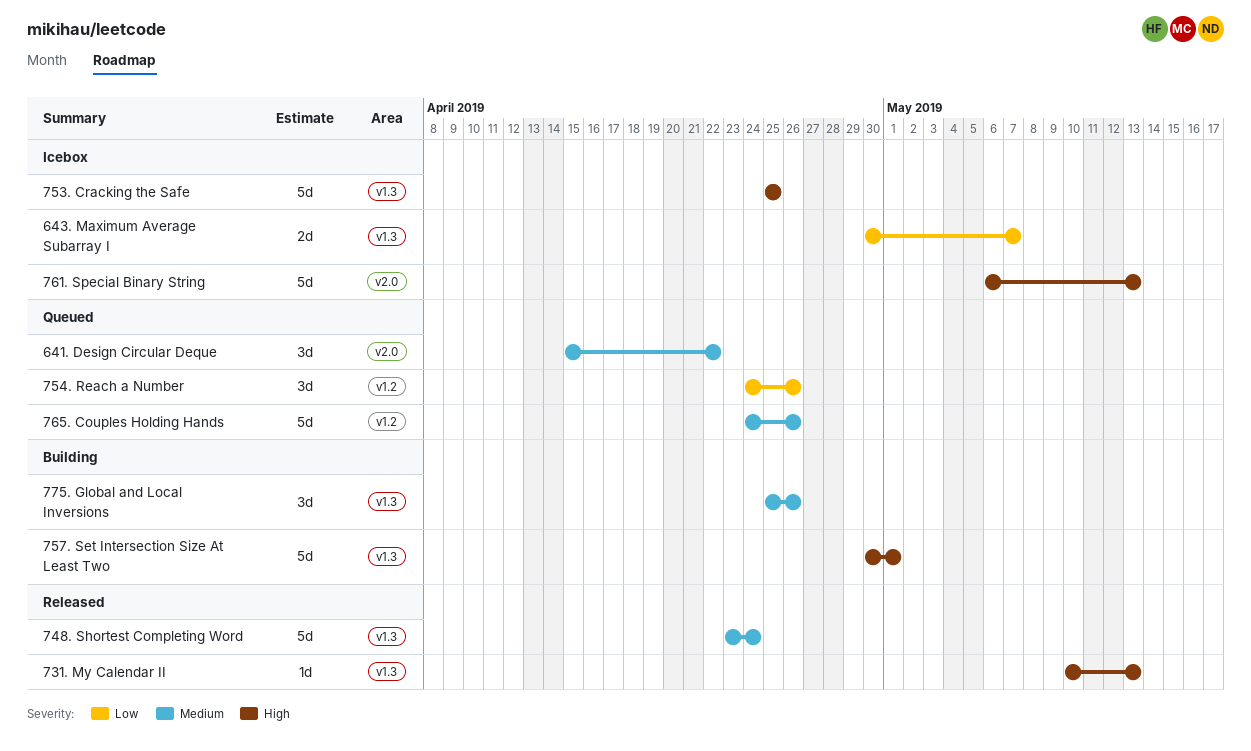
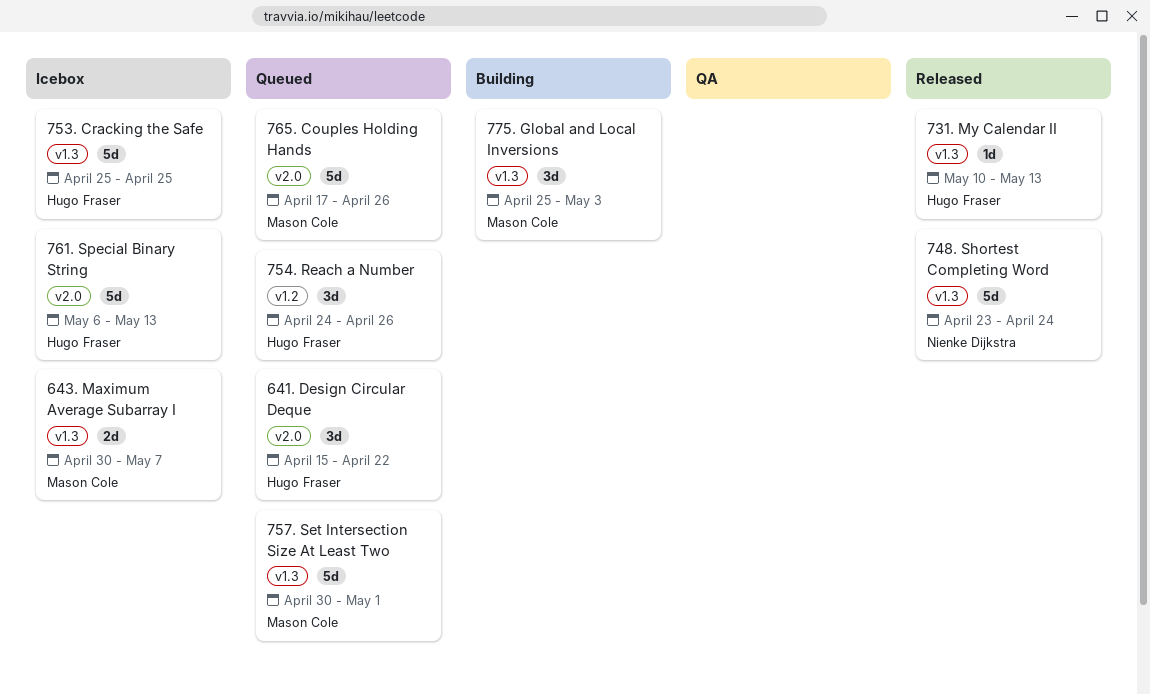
757. Set Intersection Size At Least Two, status: Building -> Queued
765. Couples Holding Hands, label: v1.2 -> v2.0
765. Couples Holding Hands, start: Apr 24 -> Apr 17
775. Global and Local Inversions, due: Apr 26 -> May 3

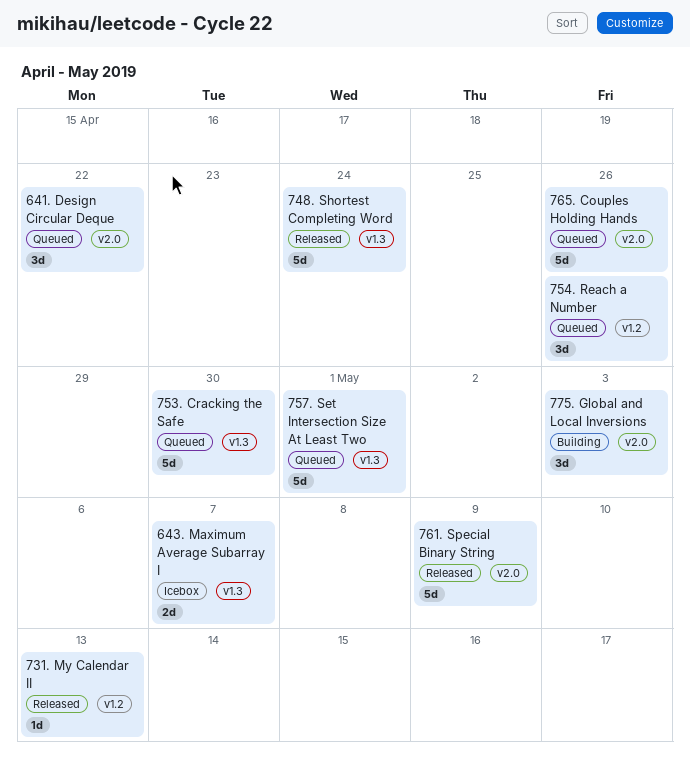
731. My Calendar II, label: v1.3 -> v1.2
753. Cracking the Safe, status: Icebox -> Queued
753. Cracking the Safe, due: Apr 25 -> Apr 30
761. Special Binary String, status: Icebox -> Released
761. Special Binary String, due: May 13 -> May 9
775. Global and Local Inversions, label: v1.3 -> v2.0

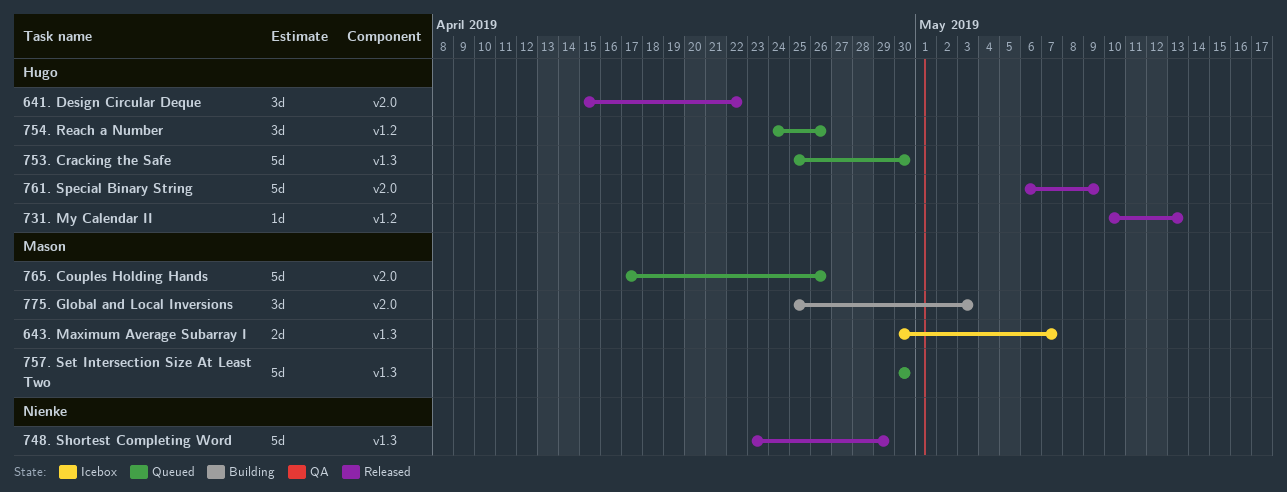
641. Design Circular Deque, status: Queued -> Released
748. Shortest Completing Word, due: Apr 24 -> Apr 29
757. Set Intersection Size At Least Two, due: May 1 -> Apr 30

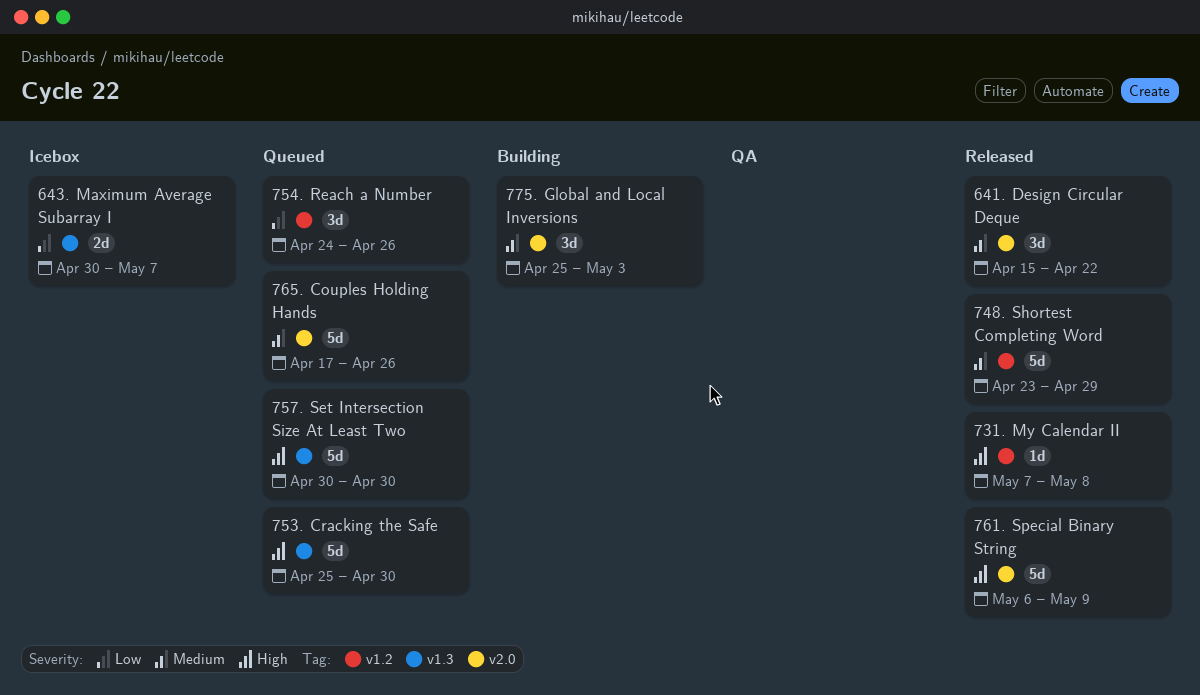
731. My Calendar II, start: May 10 -> May 7
731. My Calendar II, due: May 13 -> May 8
748. Shortest Completing Word, label: v1.3 -> v1.2

